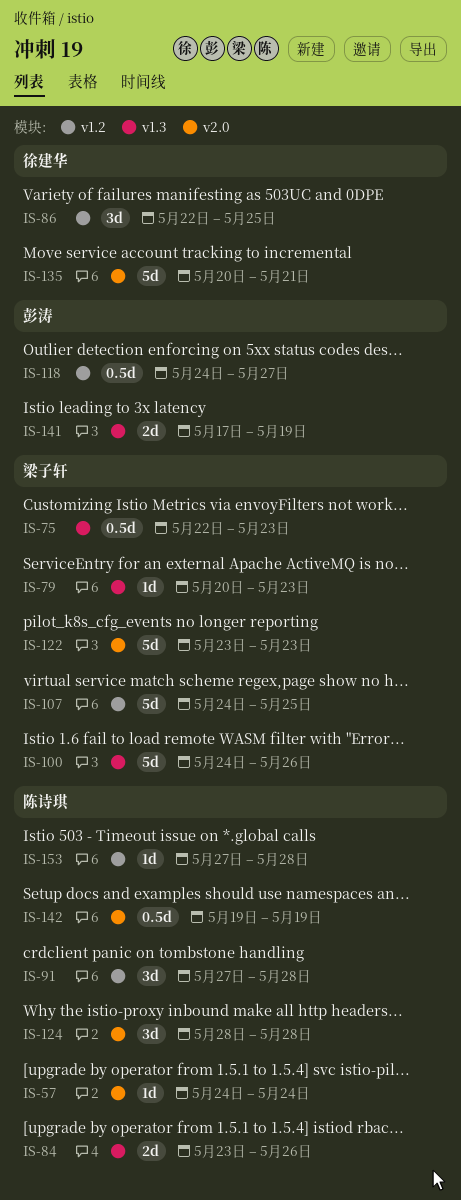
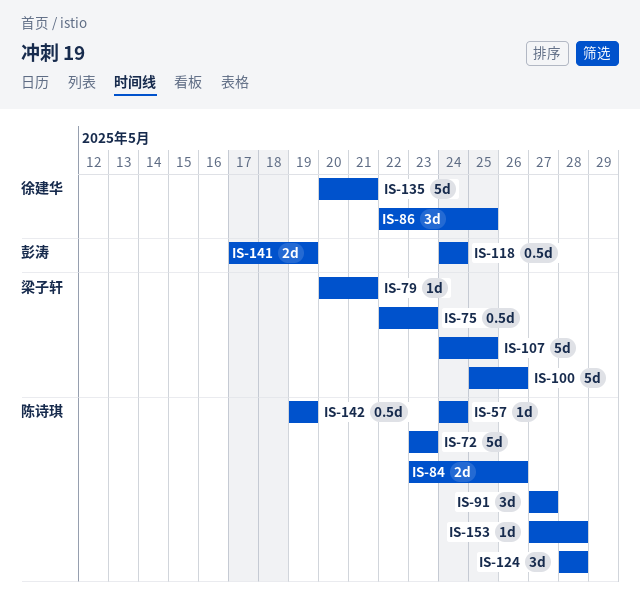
IS-72: none -> present
IS-79, due: May 23 -> May 21
IS-91, due: May 28 -> May 27
IS-100, start: May 24 -> May 25
IS-118, due: May 27 -> May 24
IS-122: present -> none

